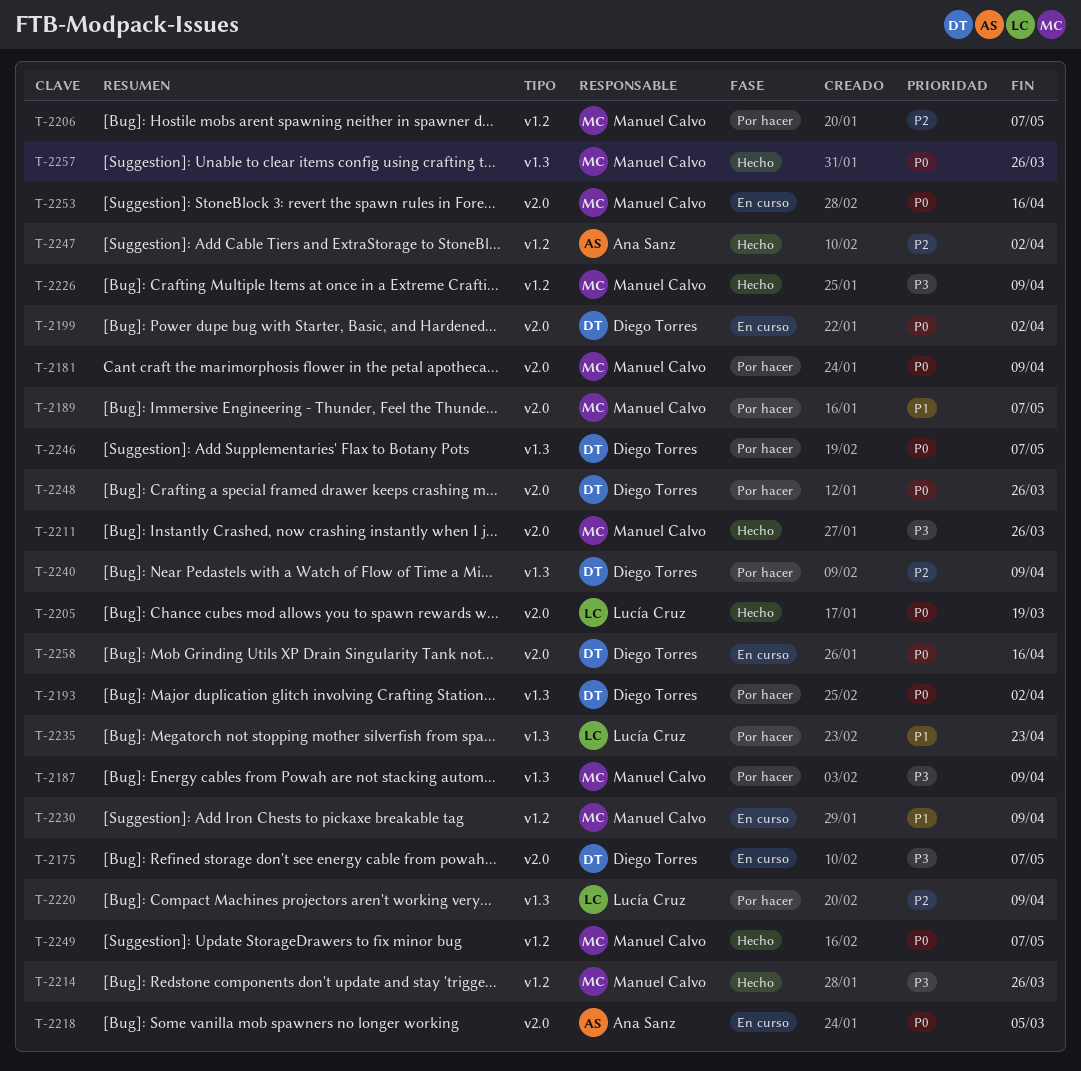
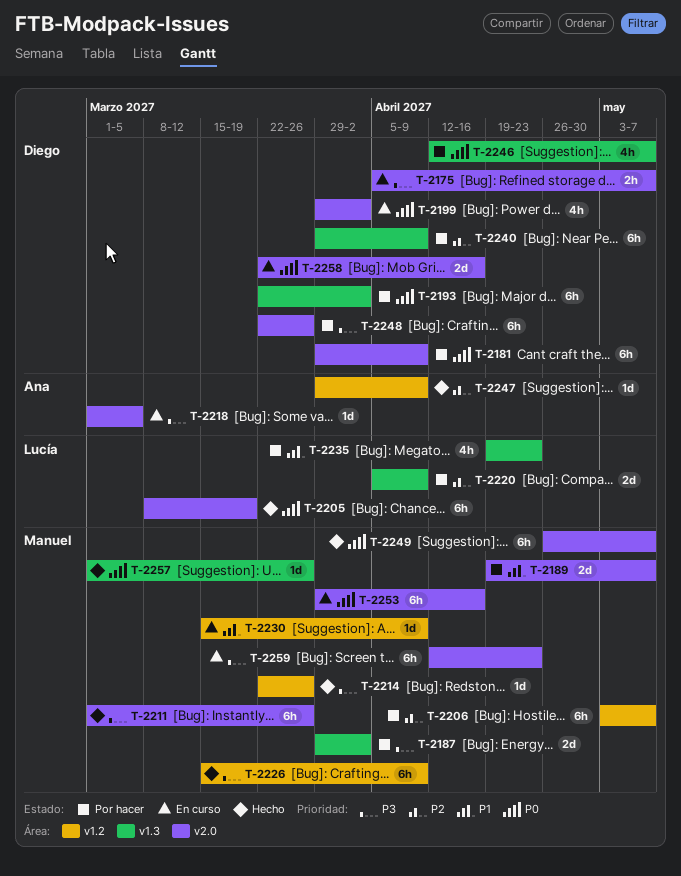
T-2181, owner: Manuel Calvo -> Diego Torres
T-2187, due: Apr 9 -> Apr 2
T-2218, priority: P0 -> P3
T-2247, due: Apr 2 -> Apr 9
T-2248, priority: P0 -> P3
T-2249, label: v1.2 -> v2.0
T-2259: none -> present

